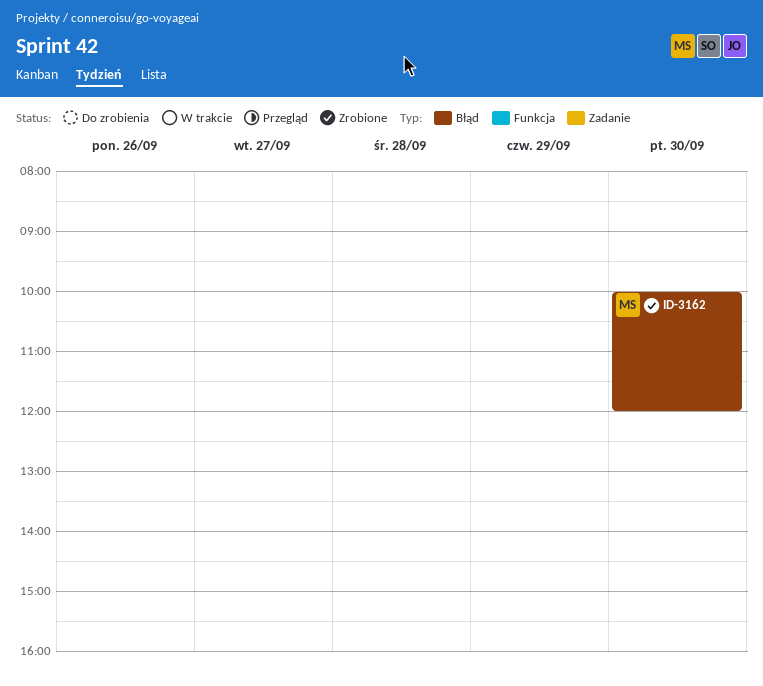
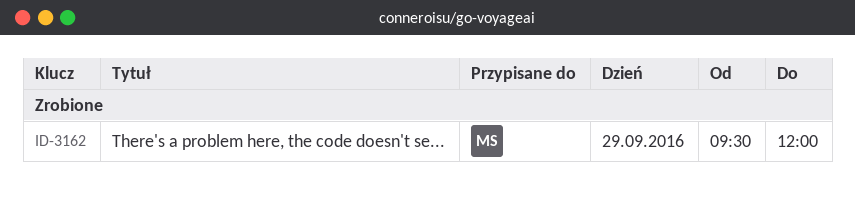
ID-3162, day: Sep 30 -> Sep 29
ID-3162, begins: 10:00 -> 09:30

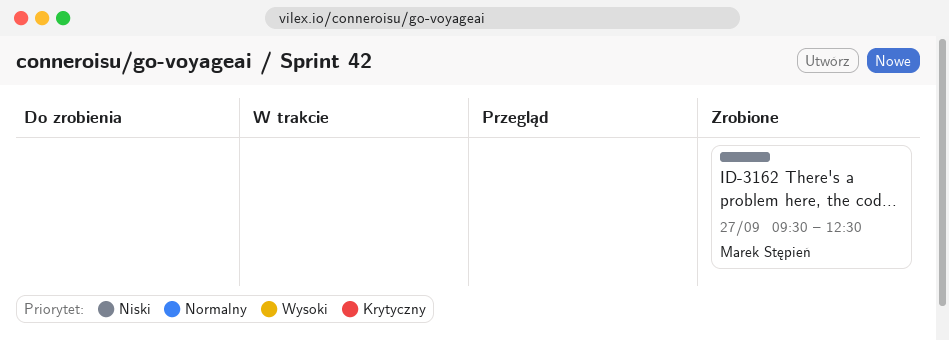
ID-3162, day: Sep 29 -> Sep 27
ID-3162, ends: 12:00 -> 12:30

